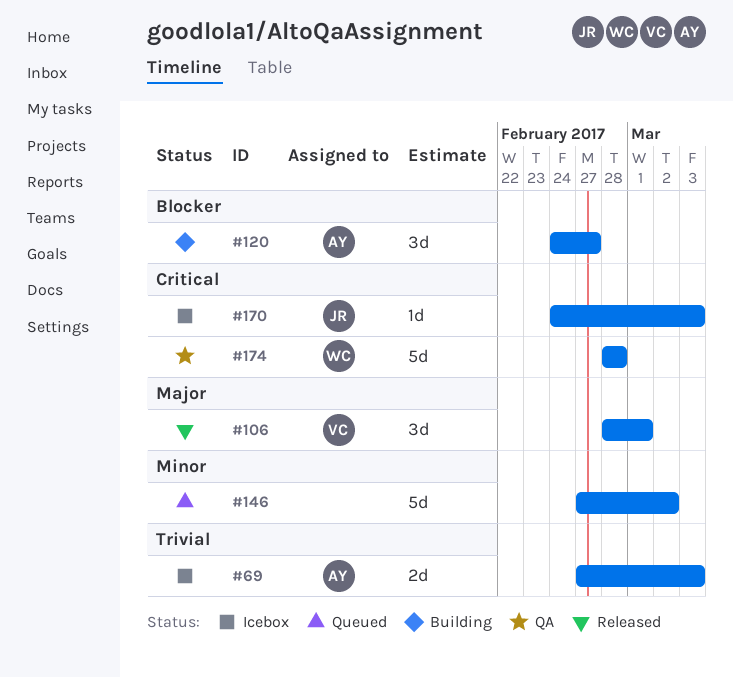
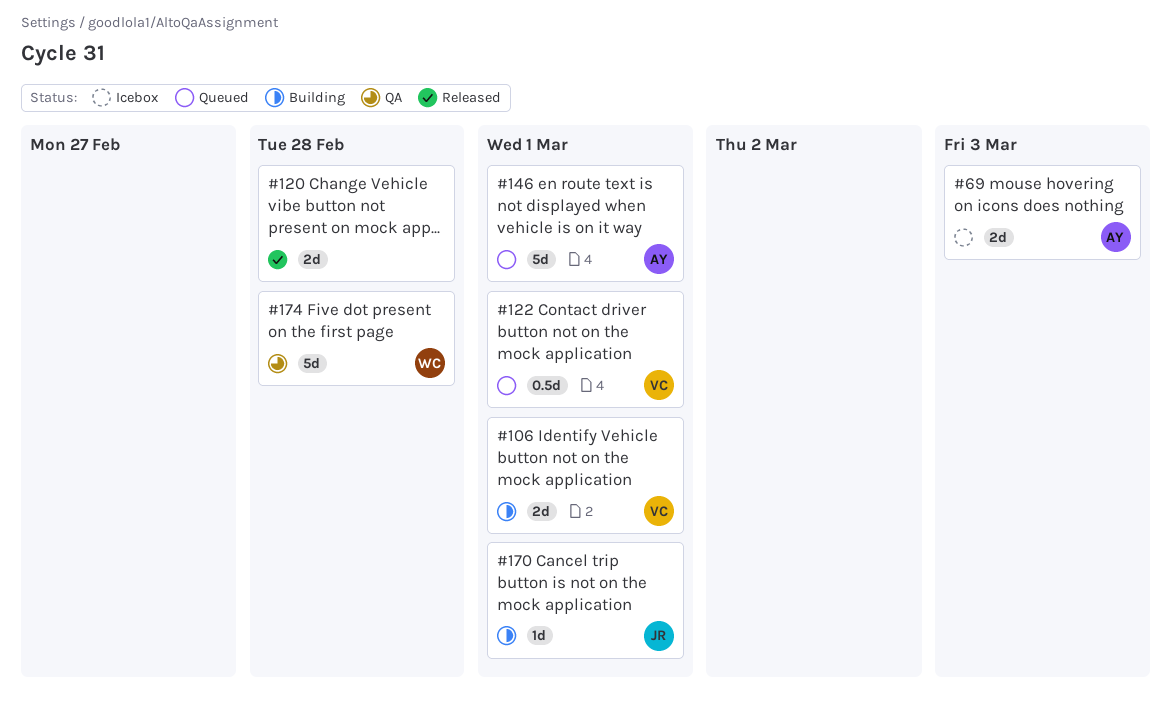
#106, status: Released -> Building
#106, estimate: 3d -> 2d
#120, status: Building -> Released
#120, owner: AY -> none
#120, estimate: 3d -> 2d
#120, due: Feb 27 -> Feb 28
#122: none -> present
#146, owner: none -> AY
#146, due: Mar 2 -> Mar 1
#170, status: Icebox -> Building
#170, due: Mar 3 -> Mar 1

